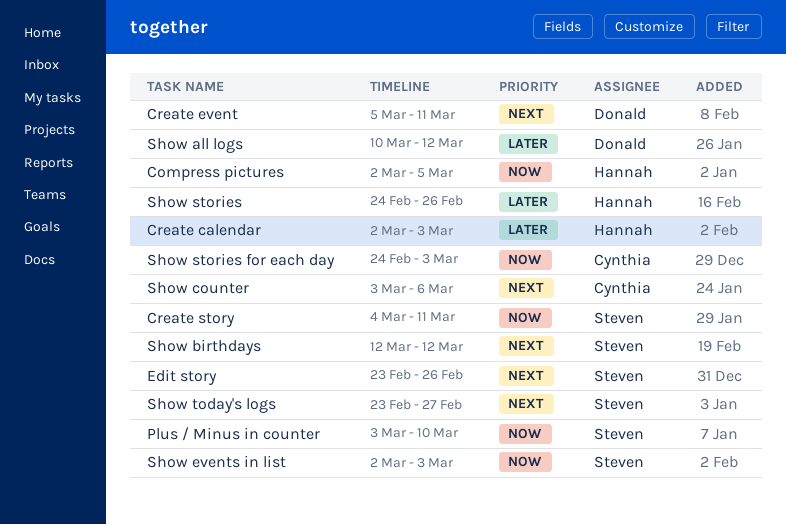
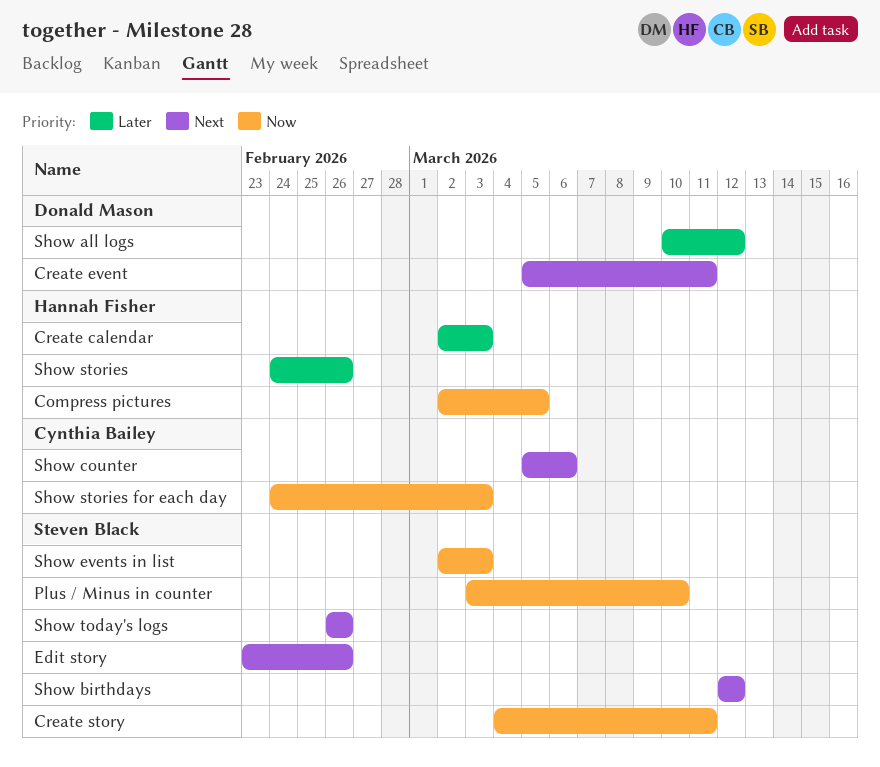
Show counter, start: Mar 3 -> Mar 5
Show today's logs, start: Feb 23 -> Feb 26
Show today's logs, due: Feb 27 -> Feb 26

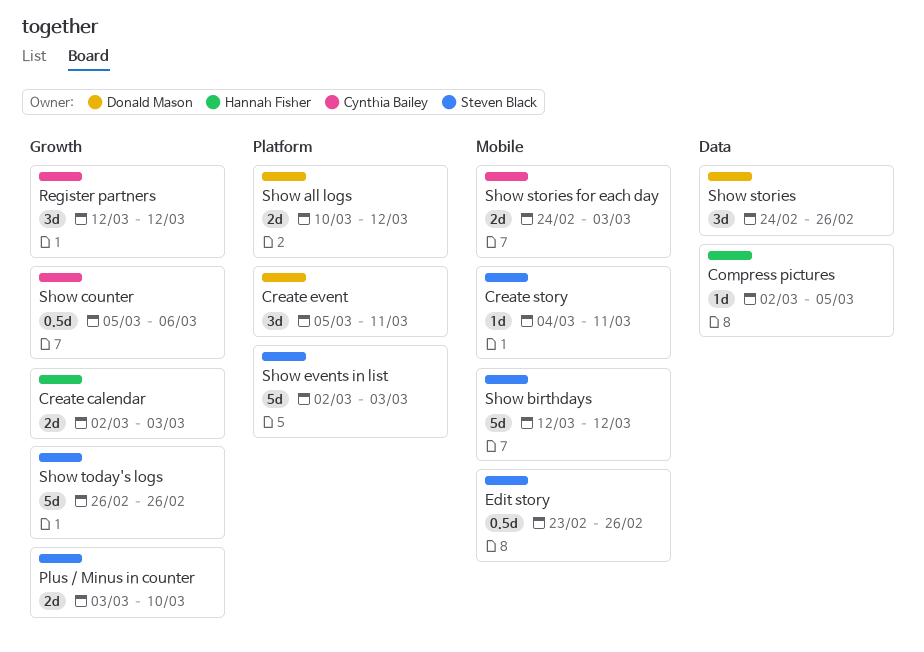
Register partners: none -> present
Show stories, owner: Hannah Fisher -> Donald Mason

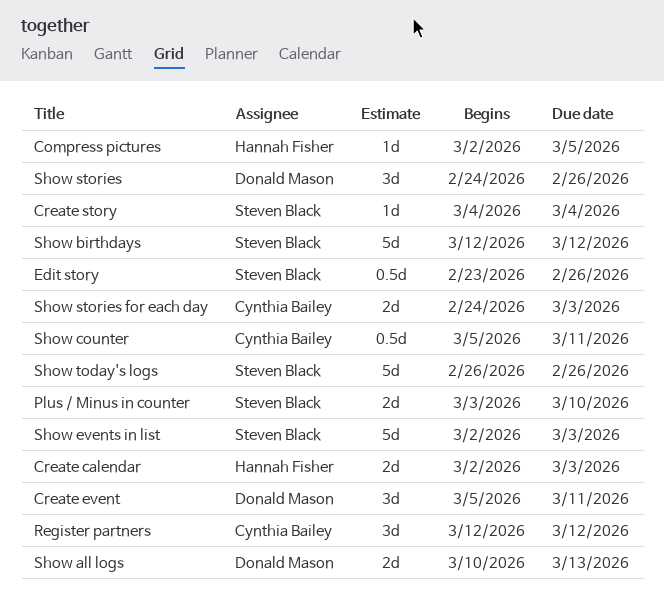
Create story, due: Mar 11 -> Mar 4
Show all logs, due: Mar 12 -> Mar 13
Show counter, due: Mar 6 -> Mar 11

